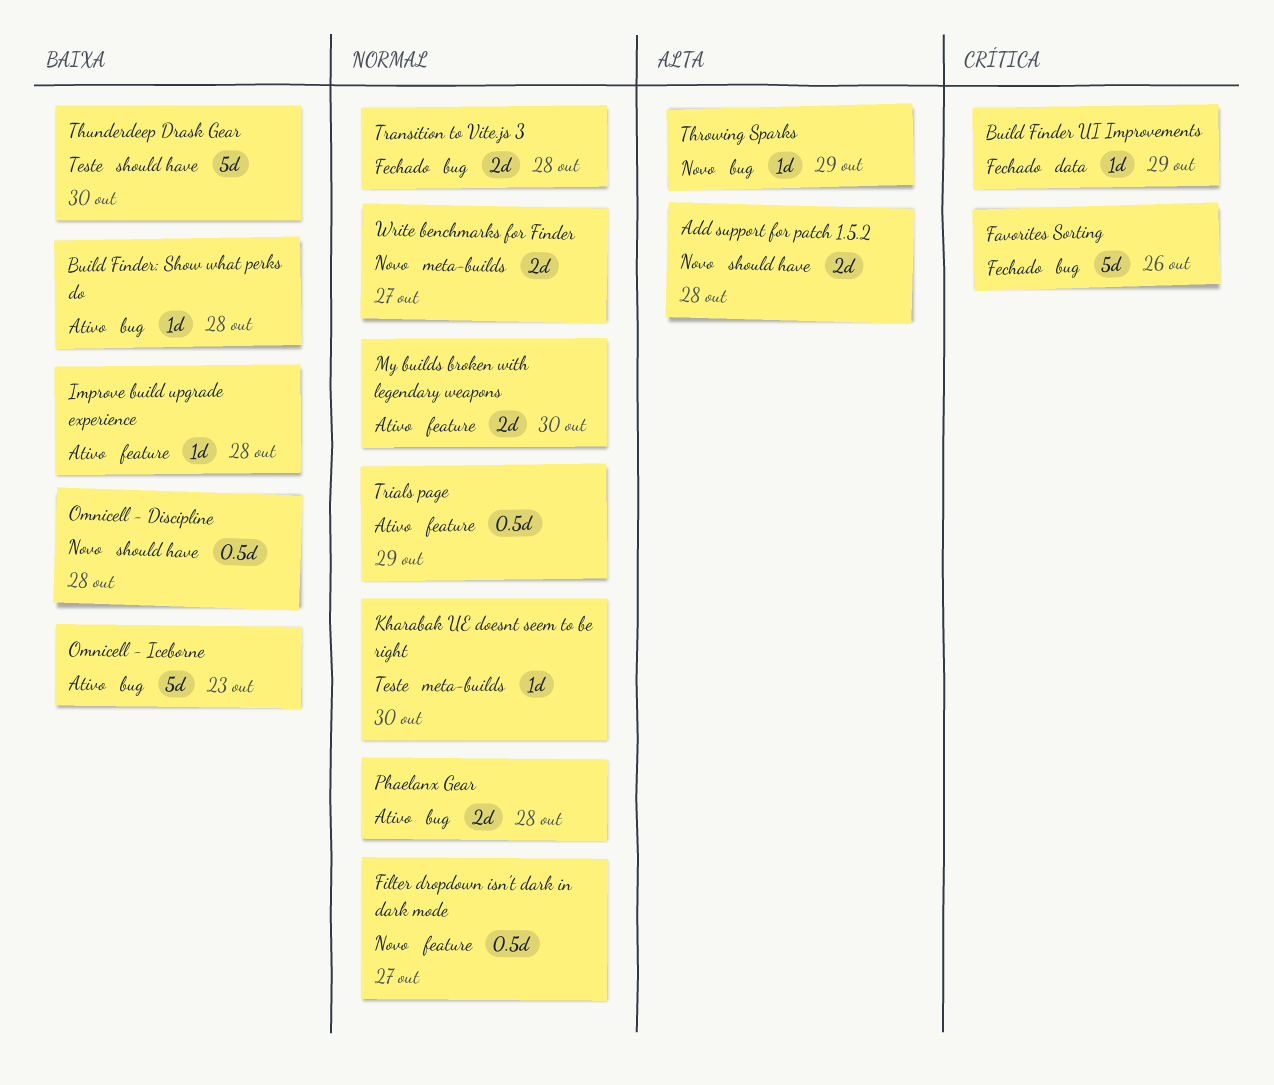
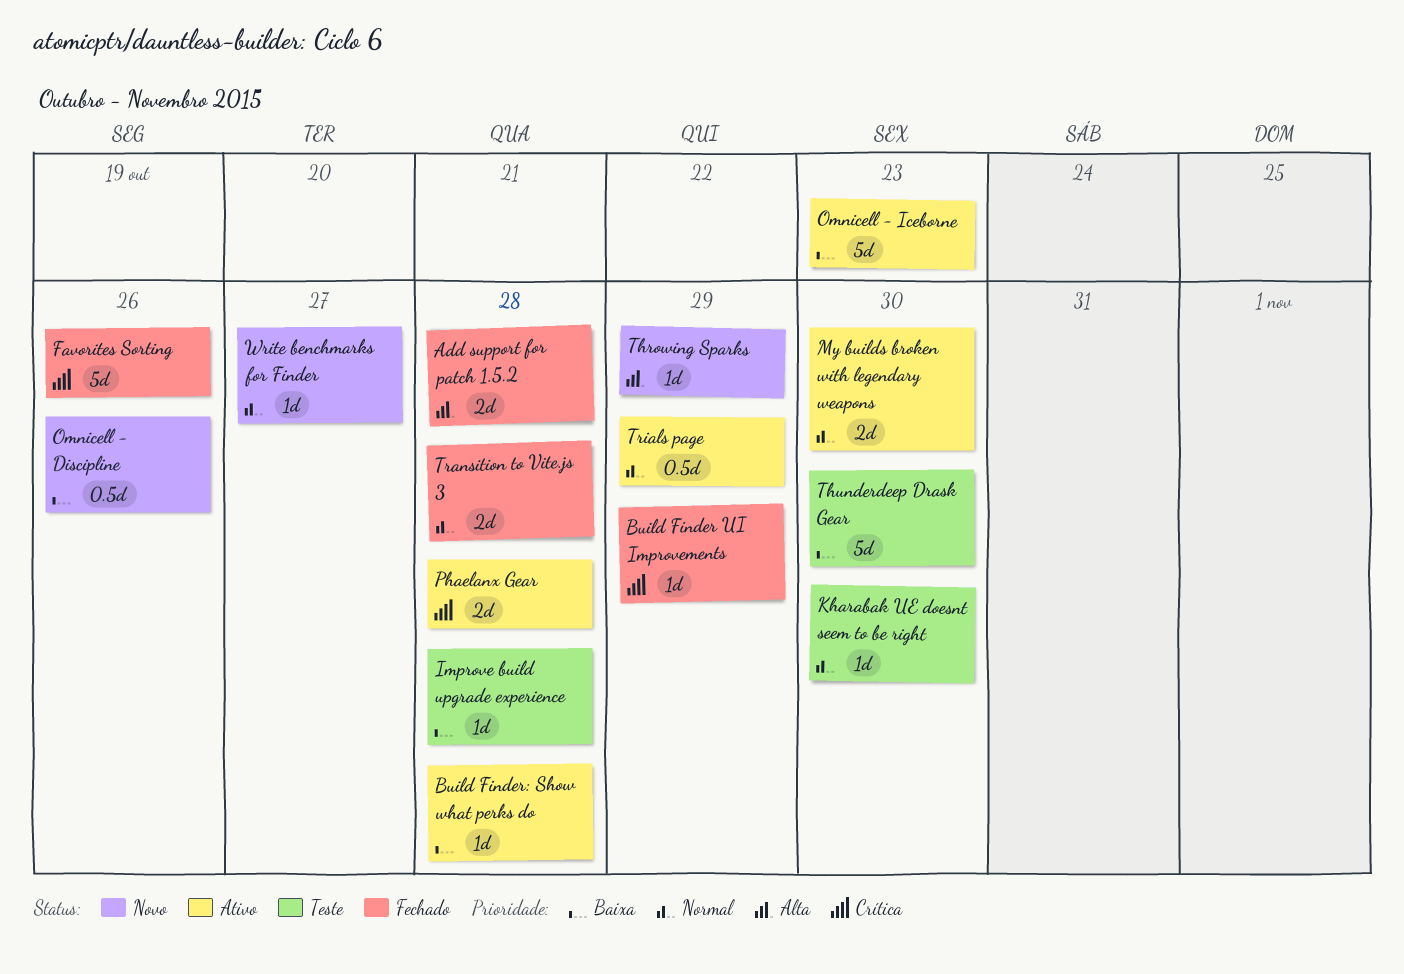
Add support for patch 1.5.2, status: Novo -> Fechado
Filter dropdown isn't dark in dark mode: present -> none
Improve build upgrade experience, status: Ativo -> Teste
Omnicell - Discipline, due: Oct 28 -> Oct 26
Phaelanx Gear, priority: Normal -> Crítica
Write benchmarks for Finder, estimate: 2d -> 1d

